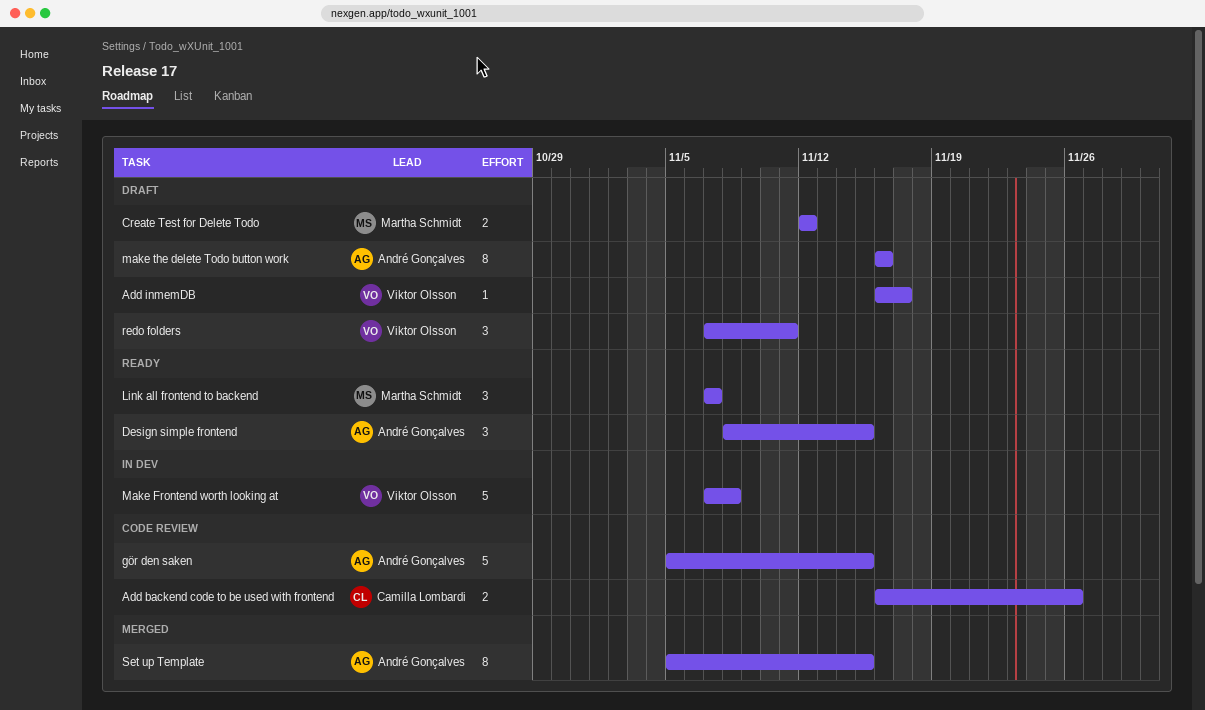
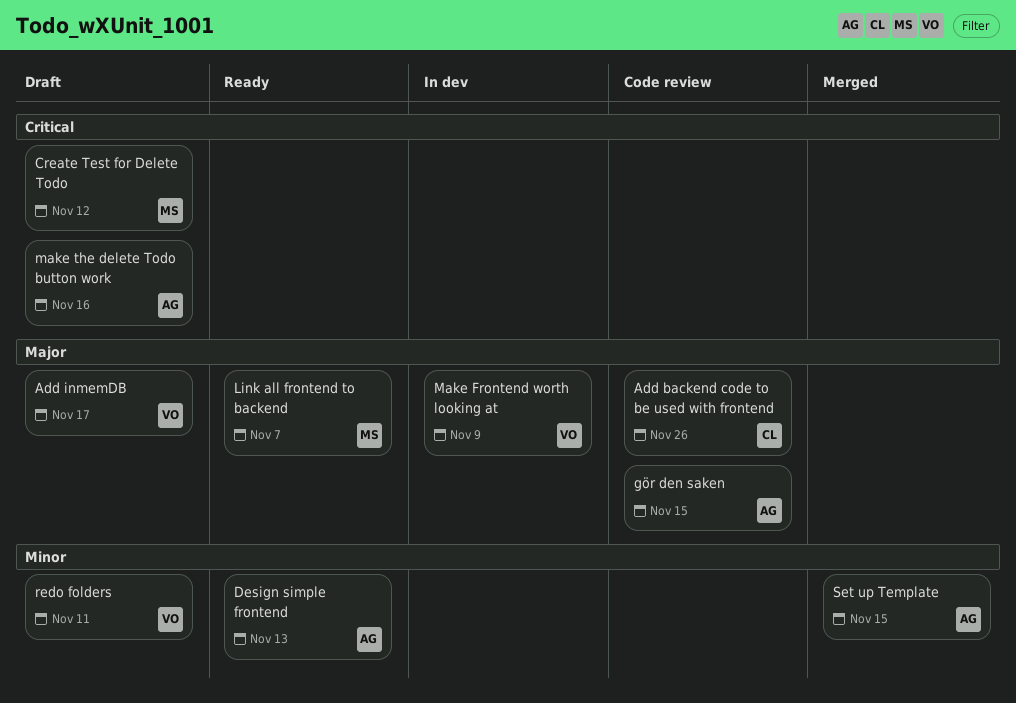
Design simple frontend, due: Nov 15 -> Nov 13
Make Frontend worth looking at, due: Nov 8 -> Nov 9

